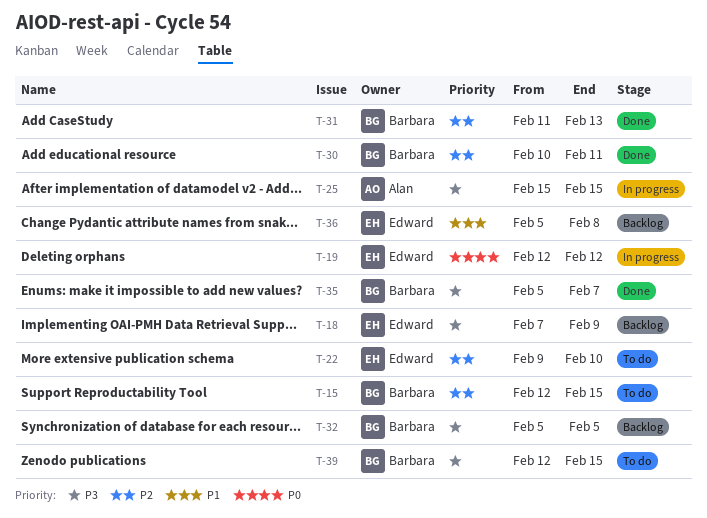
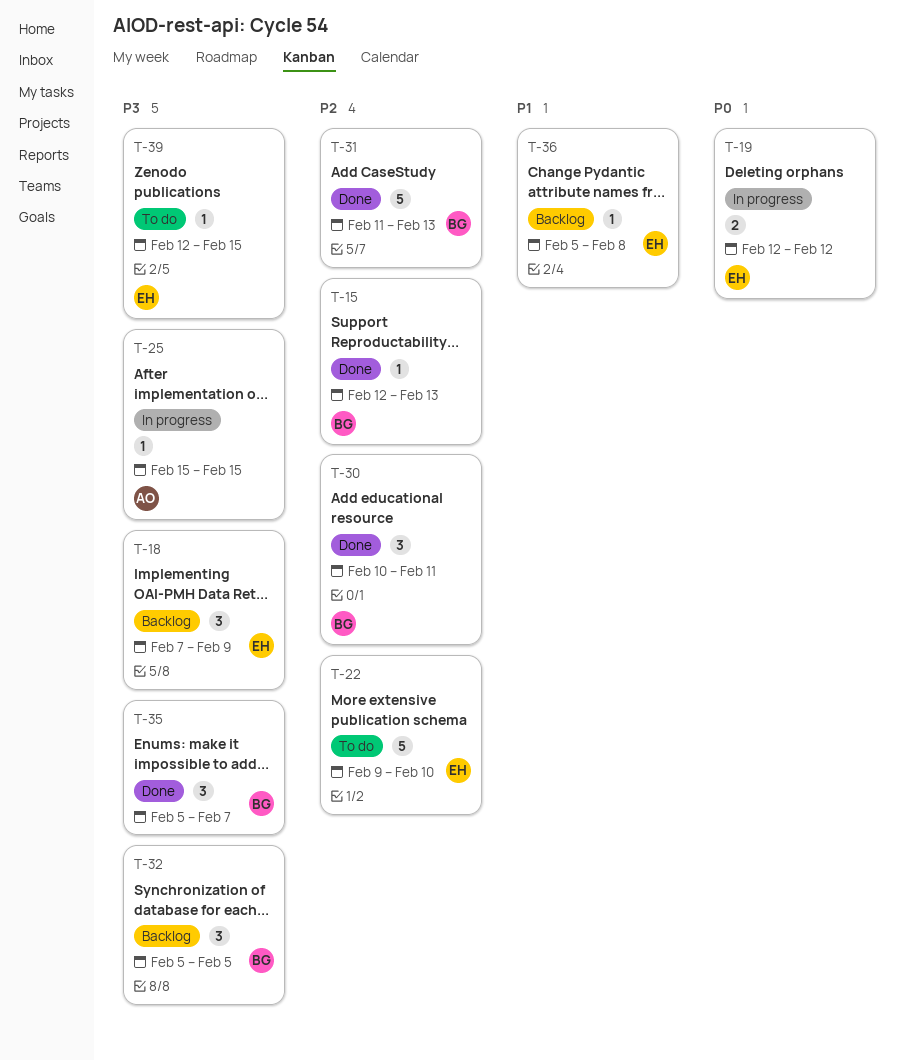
T-15, status: To do -> Done
T-15, due: Feb 15 -> Feb 13
T-39, owner: Barbara -> Edward

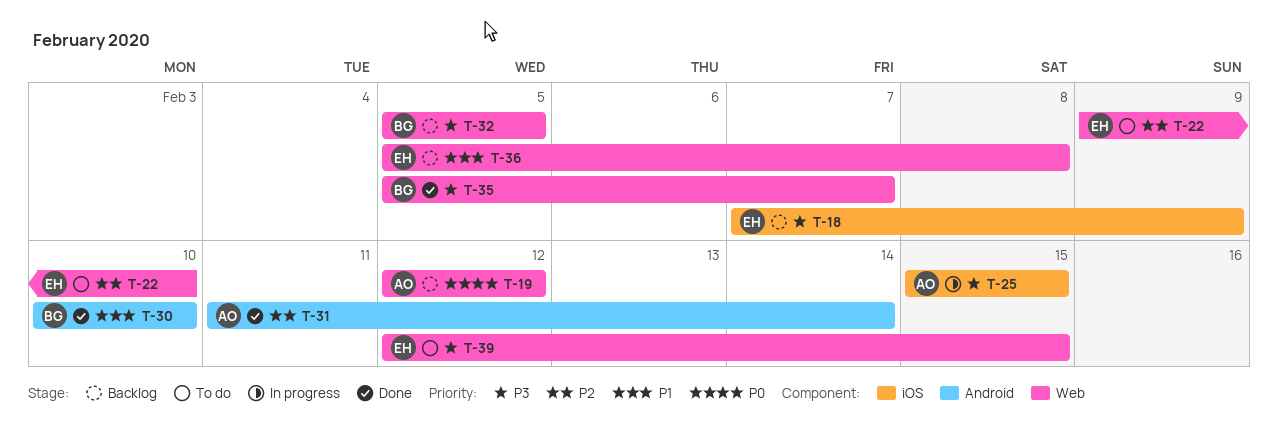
T-15: present -> none
T-19, status: In progress -> Backlog
T-19, owner: EH -> AO
T-30, priority: P2 -> P1
T-30, due: Feb 11 -> Feb 10
T-31, owner: BG -> AO
T-31, due: Feb 13 -> Feb 14

